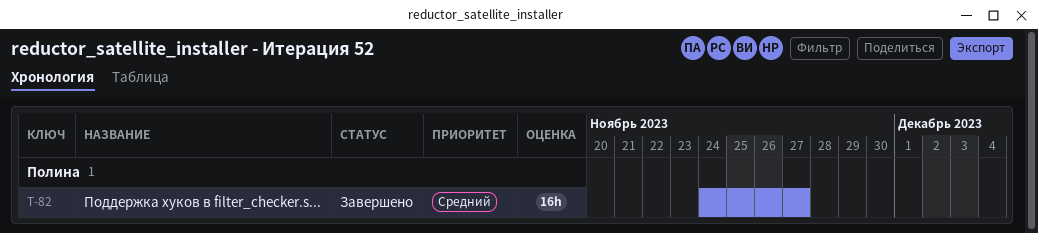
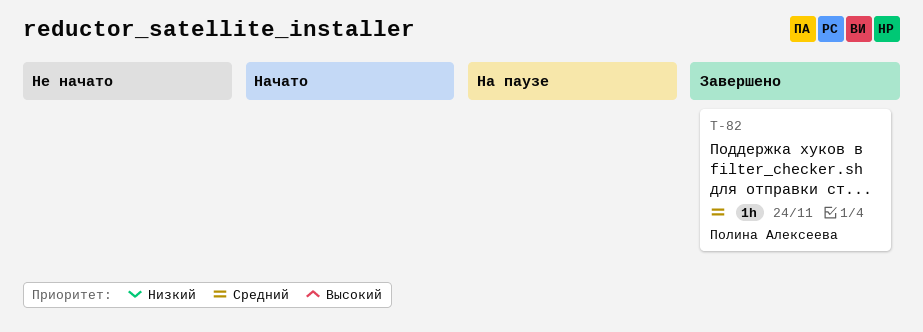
T-82, estimate: 16h -> 1h
T-82, due: Nov 27 -> Nov 24

